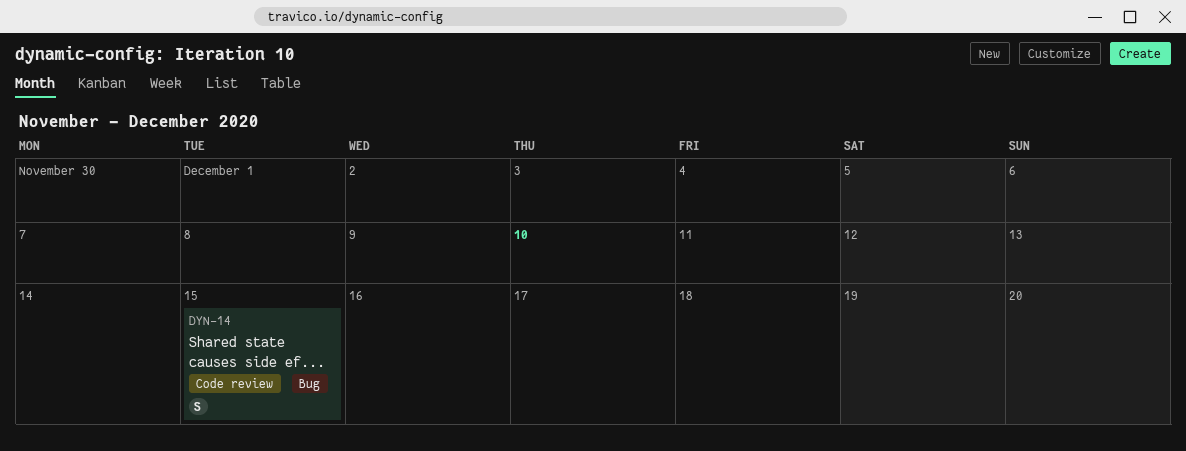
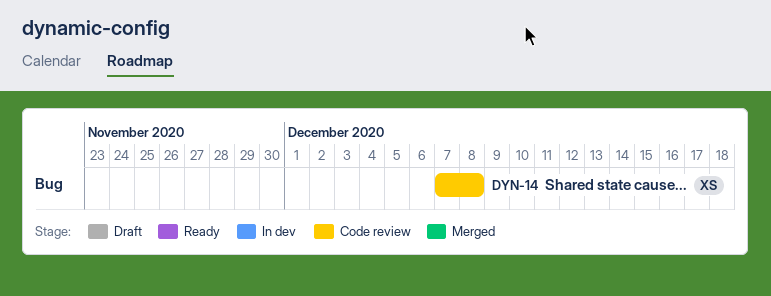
DYN-14, estimate: S -> XS
DYN-14, due: Dec 15 -> Dec 8

